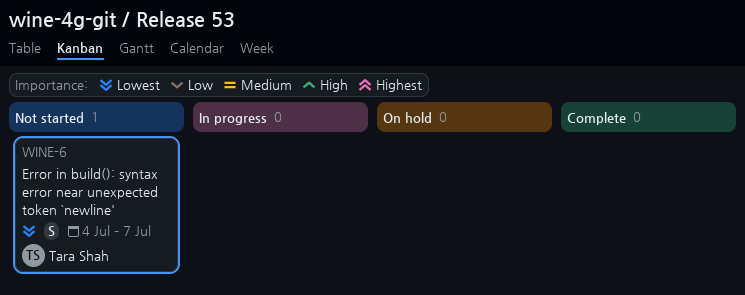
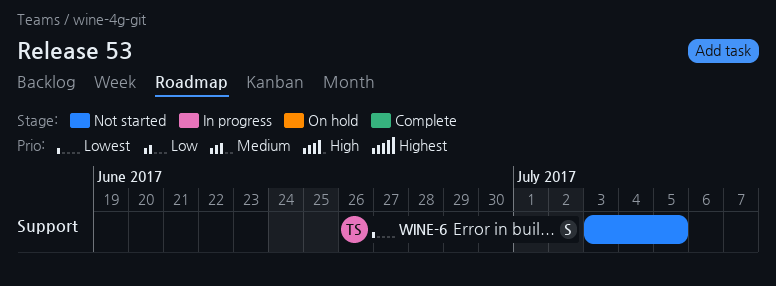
WINE-6, start: Jul 4 -> Jul 3
WINE-6, due: Jul 7 -> Jul 5

